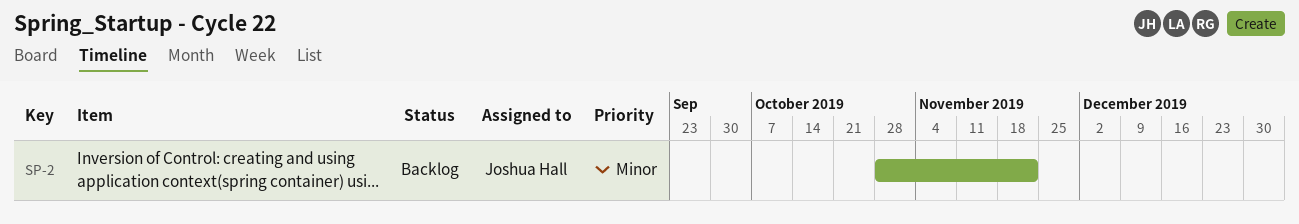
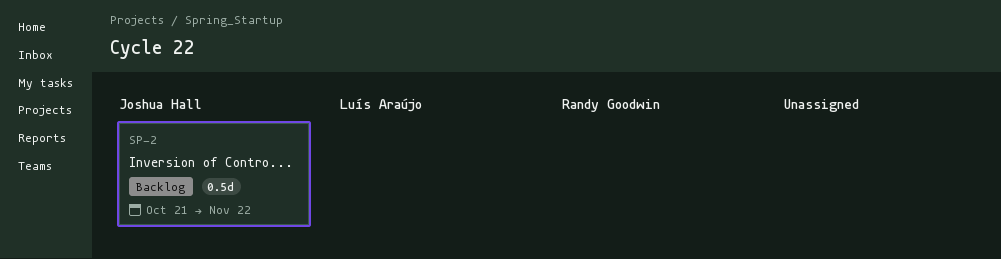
SP-2, start: Oct 28 -> Oct 21

